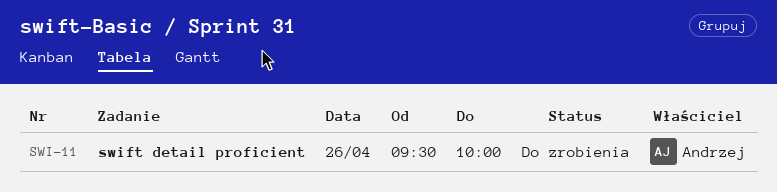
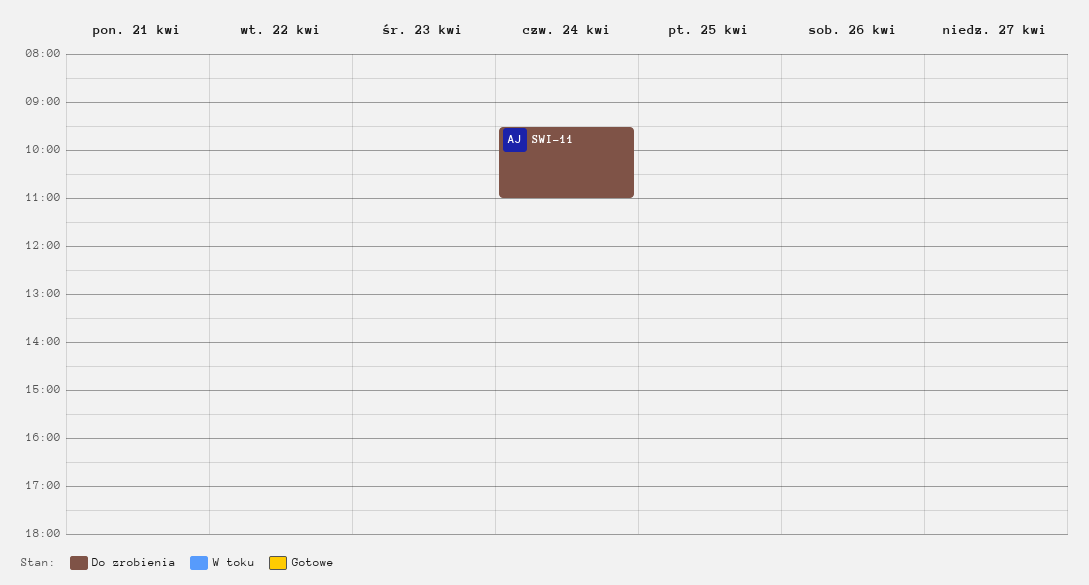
SWI-11, day: Apr 26 -> Apr 24
SWI-11, ends: 10:00 -> 11:00

